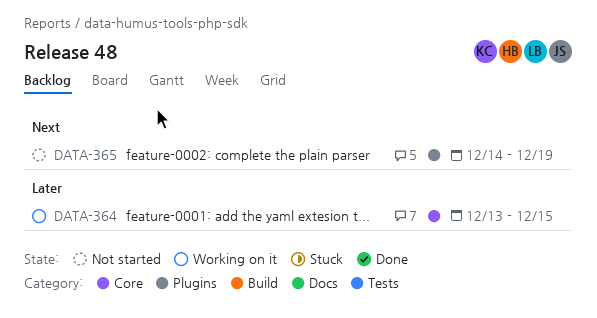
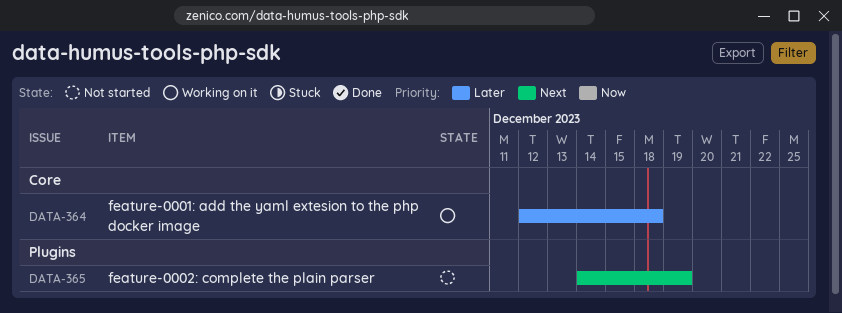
DATA-364, start: Dec 13 -> Dec 12
DATA-364, due: Dec 15 -> Dec 18

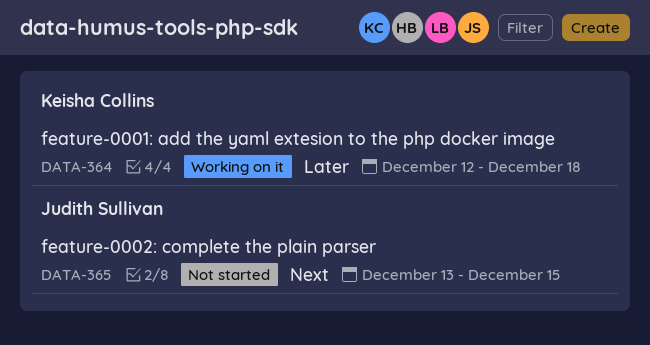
DATA-365, start: Dec 14 -> Dec 13
DATA-365, due: Dec 19 -> Dec 15

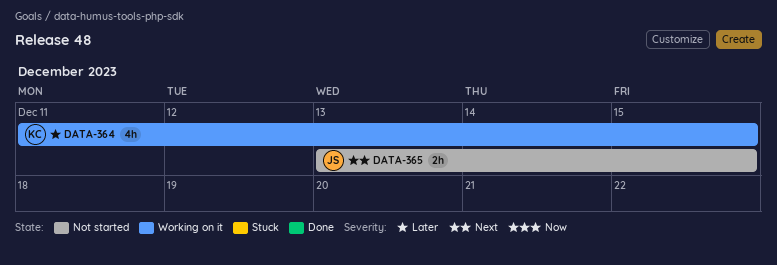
DATA-364, start: Dec 12 -> Dec 11
DATA-364, due: Dec 18 -> Dec 15

